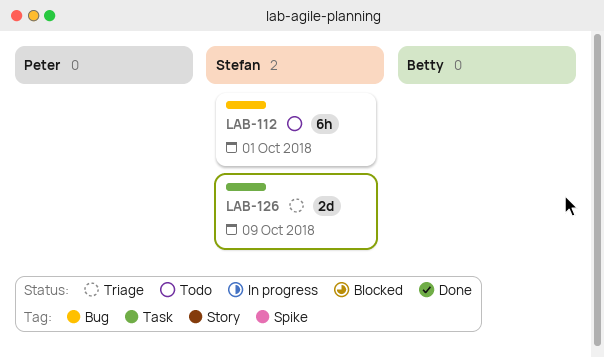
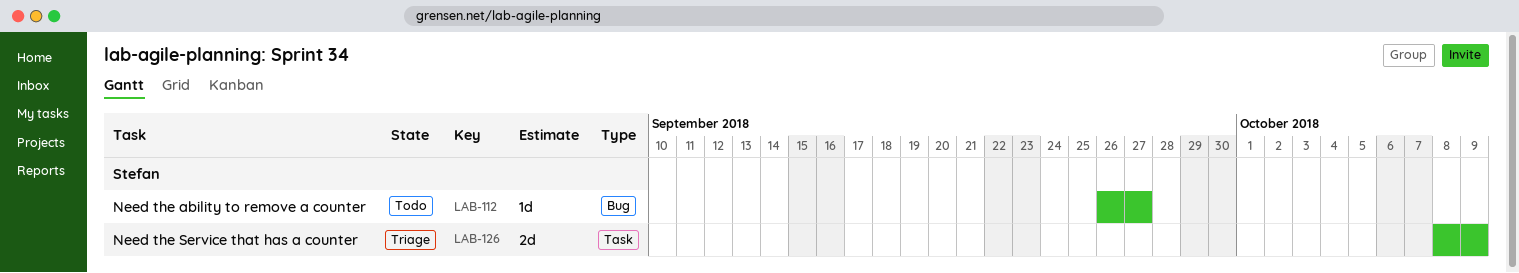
LAB-112, estimate: 6h -> 1d
LAB-112, due: Oct 1 -> Sep 27

